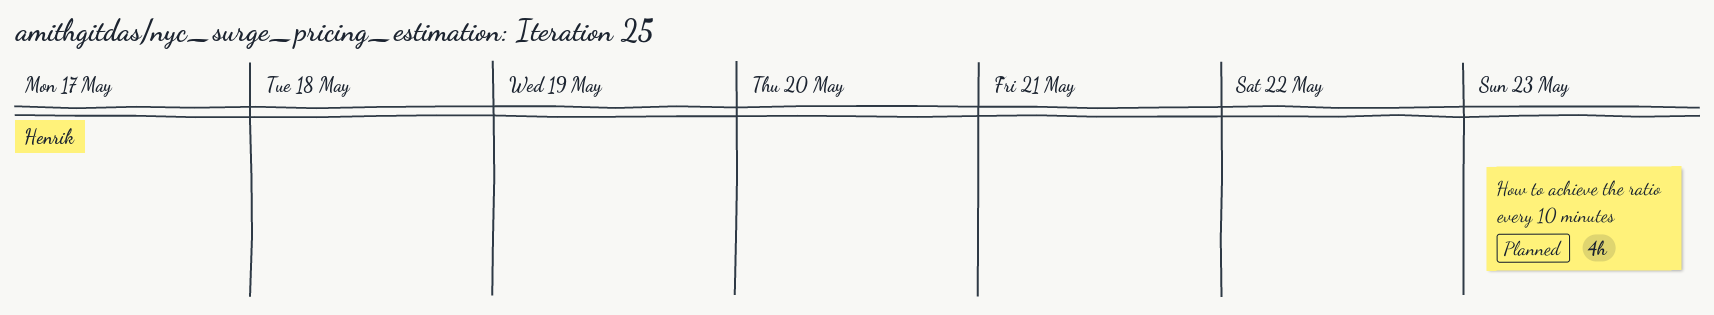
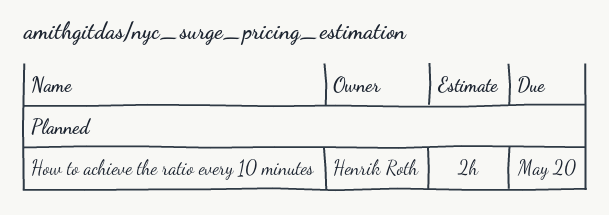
How to achieve the ratio every 10 minutes, estimate: 4h -> 2h
How to achieve the ratio every 10 minutes, due: May 23 -> May 20

